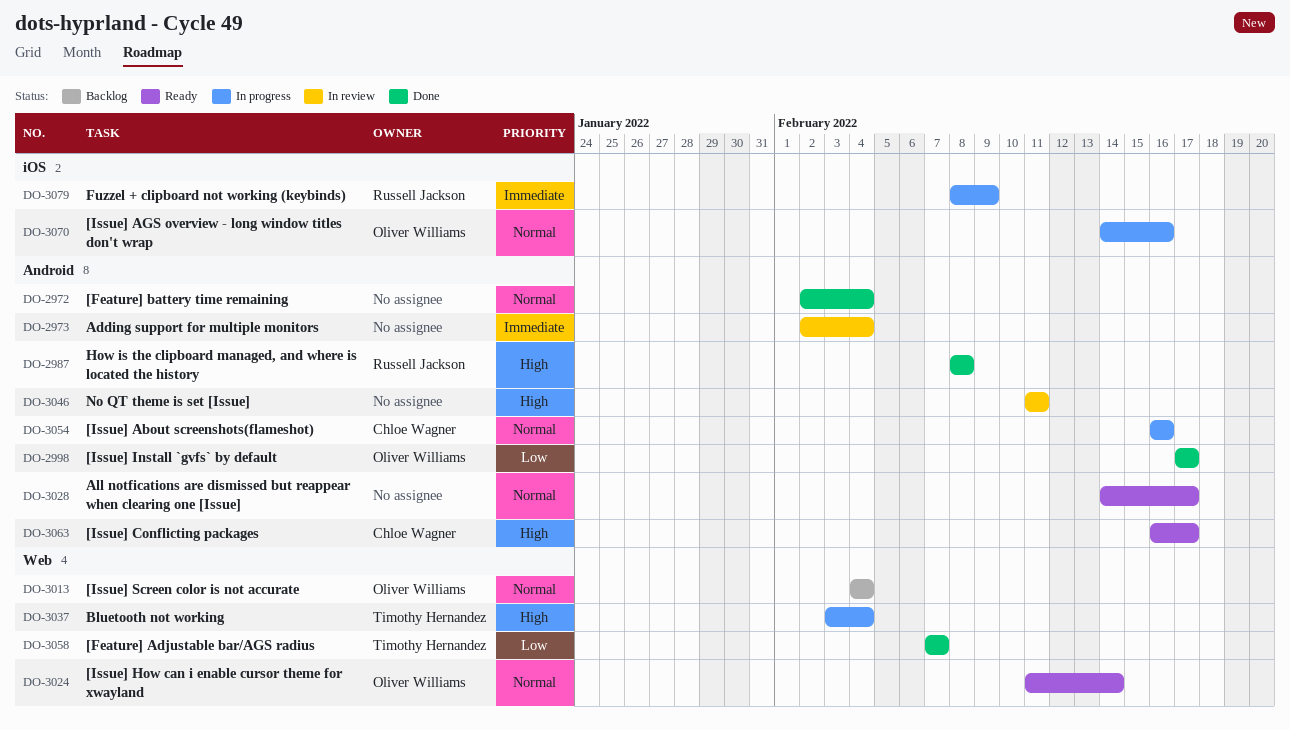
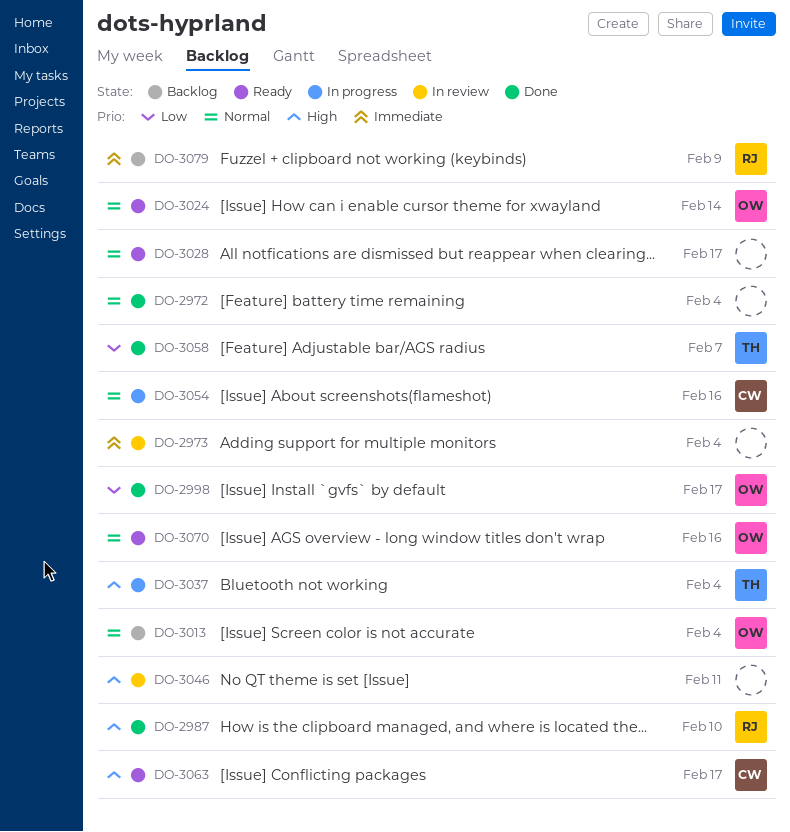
DO-2987, due: Feb 8 -> Feb 10
DO-3070, status: In progress -> Ready
DO-3079, status: In progress -> Backlog

